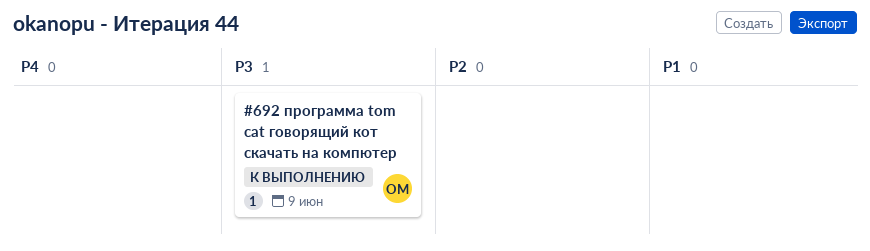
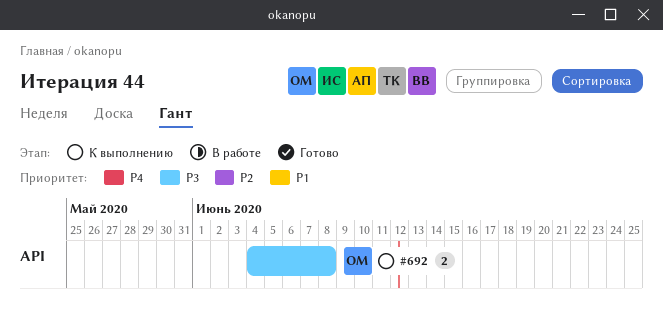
#692, estimate: 1 -> 2
#692, due: Jun 9 -> Jun 8

